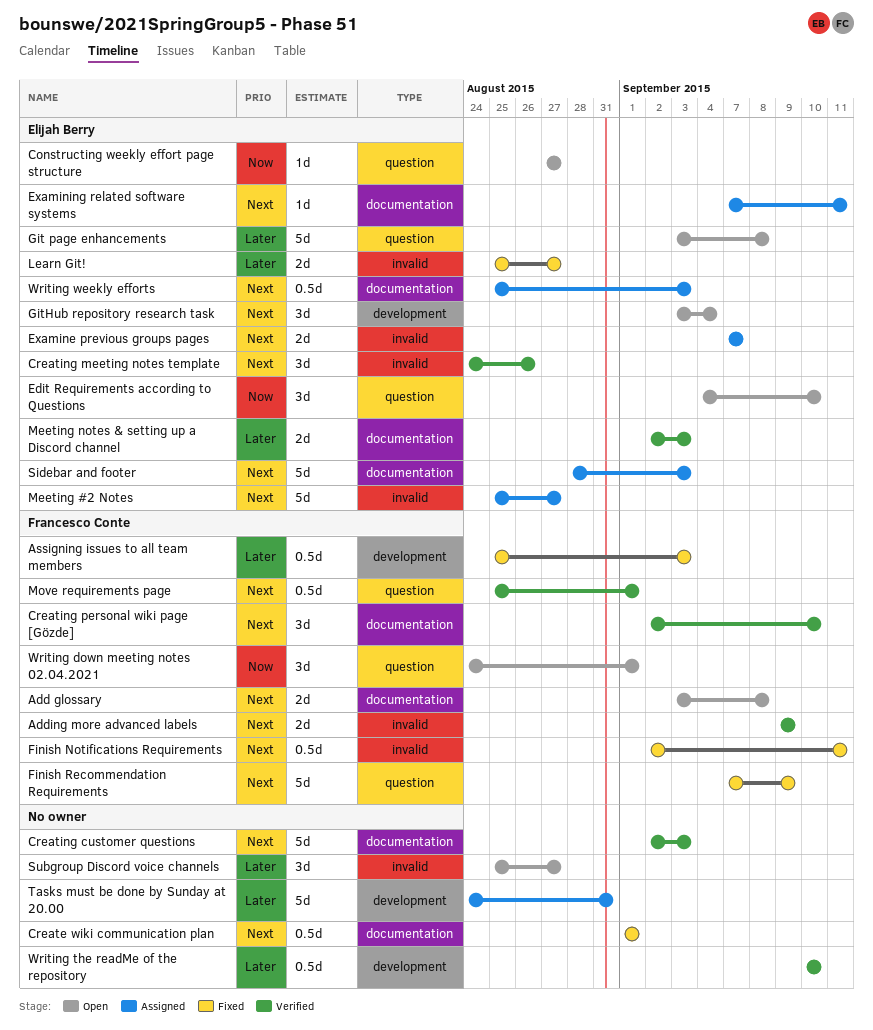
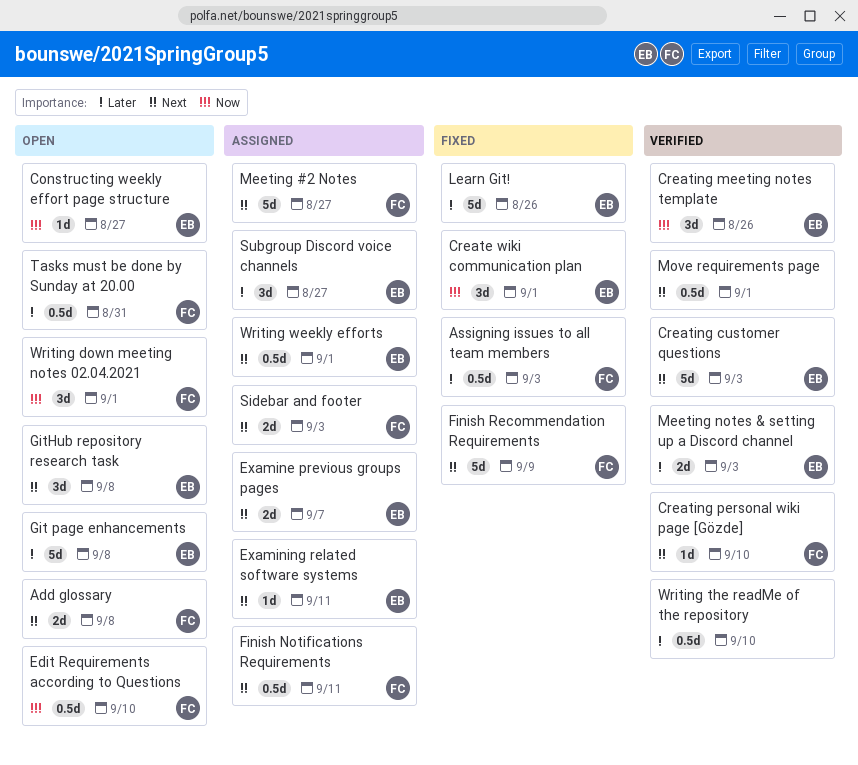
Adding more advanced labels: present -> none
Create wiki communication plan, owner: none -> Elijah Berry
Create wiki communication plan, priority: Next -> Now
Create wiki communication plan, estimate: 0.5d -> 3d
Creating customer questions, owner: none -> Elijah Berry
Creating meeting notes template, priority: Next -> Now
Creating personal wiki page [Gözde], estimate: 3d -> 1d
Edit Requirements according to Questions, owner: Elijah Berry -> Francesco Conte
Edit Requirements according to Questions, estimate: 3d -> 0.5d
Finish Notifications Requirements, status: Fixed -> Assigned
GitHub repository research task, due: Sep 4 -> Sep 8
Learn Git!, estimate: 2d -> 5d
Learn Git!, due: Aug 27 -> Aug 26
Meeting #2 Notes, owner: Elijah Berry -> Francesco Conte
Move requirements page, owner: Francesco Conte -> none
Sidebar and footer, owner: Elijah Berry -> Francesco Conte
Sidebar and footer, estimate: 5d -> 2d
Subgroup Discord voice channels, status: Open -> Assigned
Subgroup Discord voice channels, owner: none -> Elijah Berry
Tasks must be done by Sunday at 20.00, status: Assigned -> Open
Tasks must be done by Sunday at 20.00, owner: none -> Francesco Conte
Tasks must be done by Sunday at 20.00, estimate: 5d -> 0.5d
Writing weekly efforts, due: Sep 3 -> Sep 1

